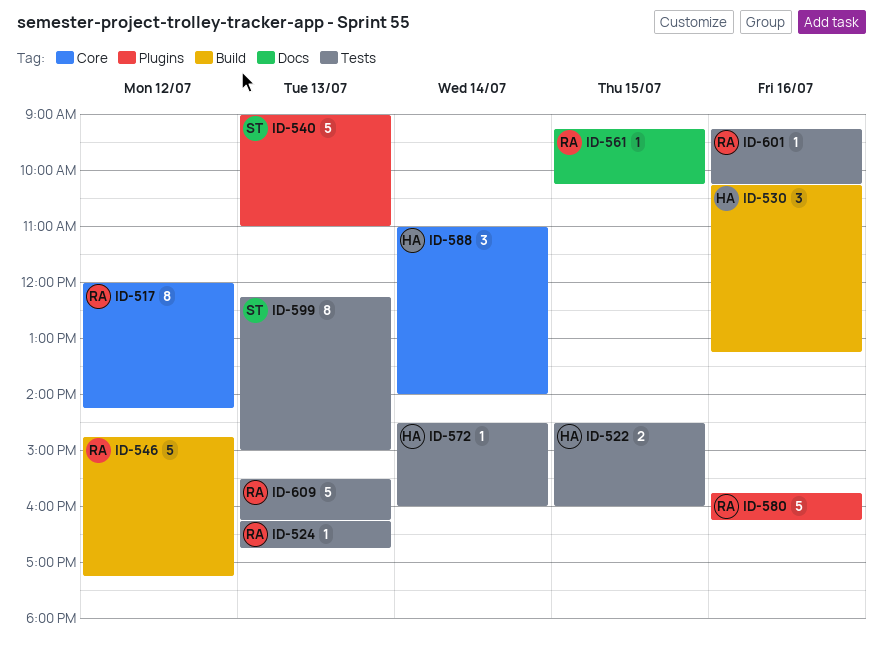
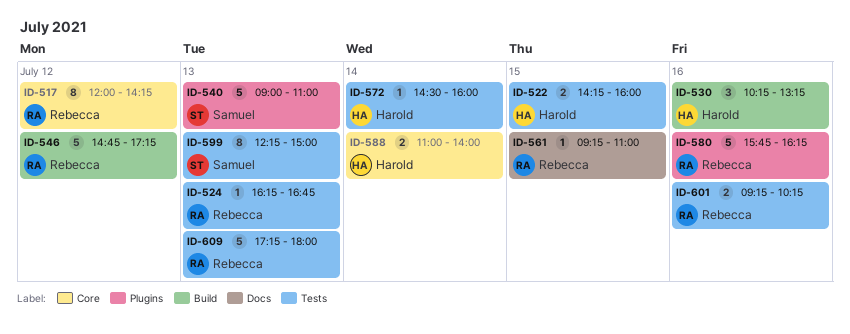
ID-522, begins: 14:30 -> 14:15
ID-561, ends: 10:15 -> 11:00
ID-588, estimate: 3 -> 2
ID-601, estimate: 1 -> 2
ID-609, begins: 15:30 -> 17:15
ID-609, ends: 16:15 -> 18:00

